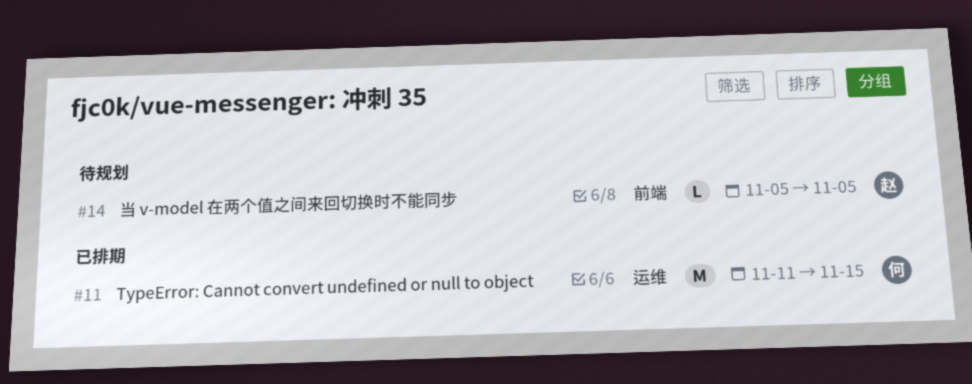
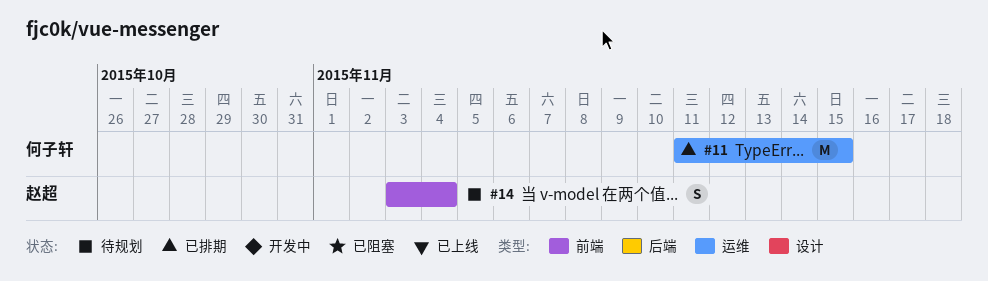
#14, estimate: L -> S
#14, start: Nov 5 -> Nov 3
#14, due: Nov 5 -> Nov 4

